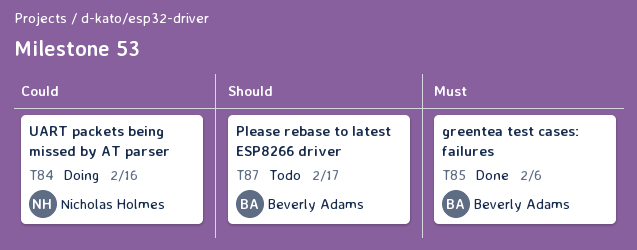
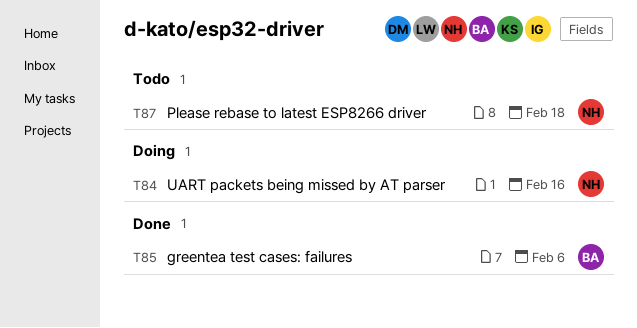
T87, owner: Beverly Adams -> Nicholas Holmes
T87, due: Feb 17 -> Feb 18

